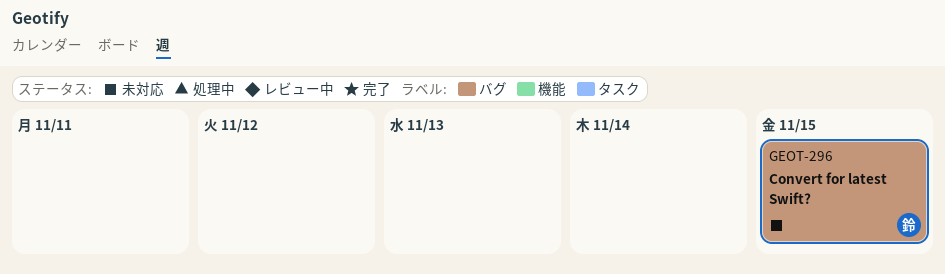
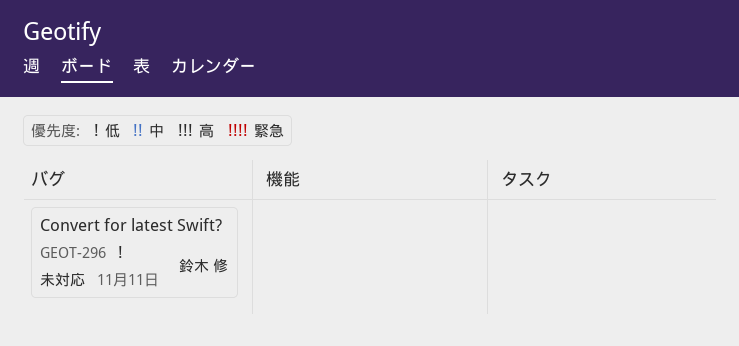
GEOT-296, due: Nov 15 -> Nov 11

